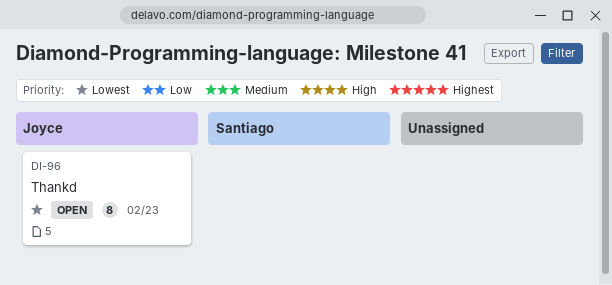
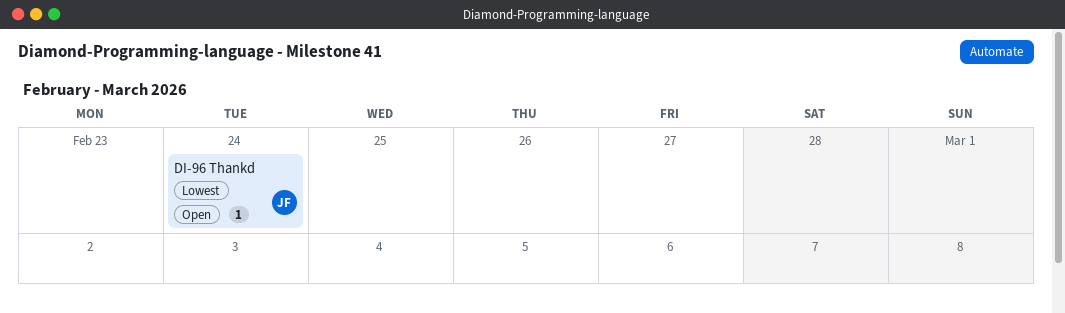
DI-96, estimate: 8 -> 1
DI-96, due: Feb 23 -> Feb 24

